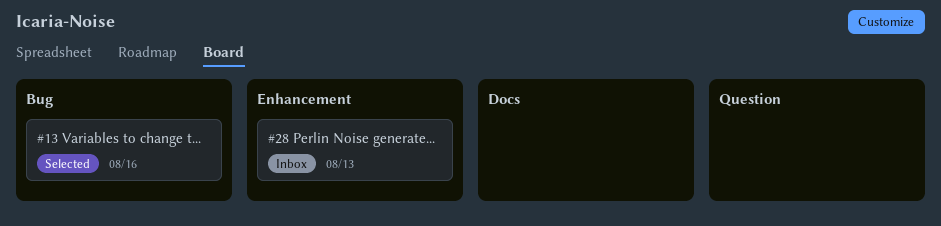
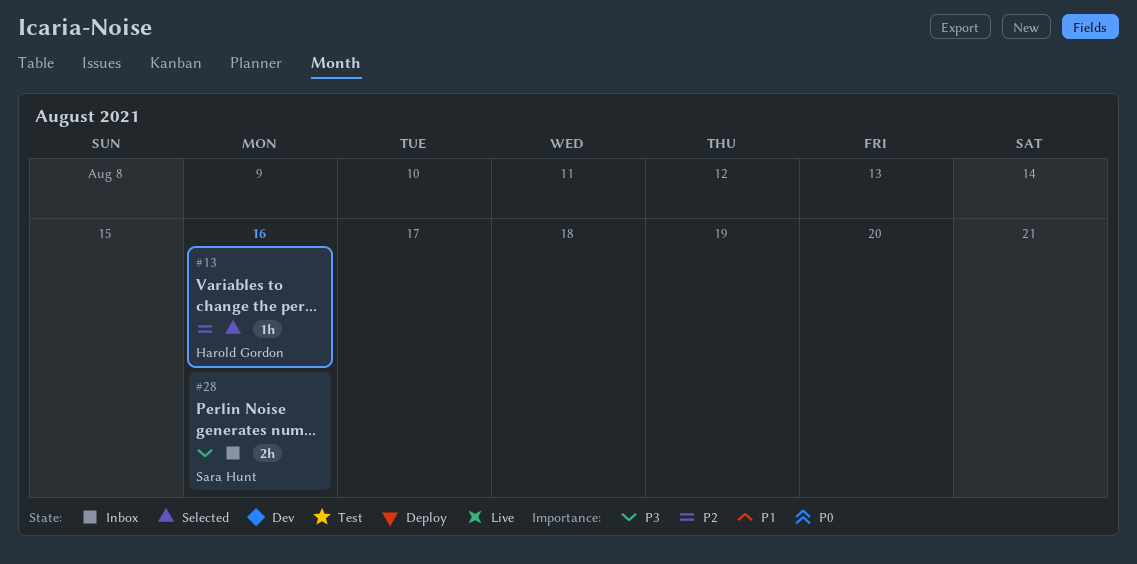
#28, due: Aug 13 -> Aug 16

